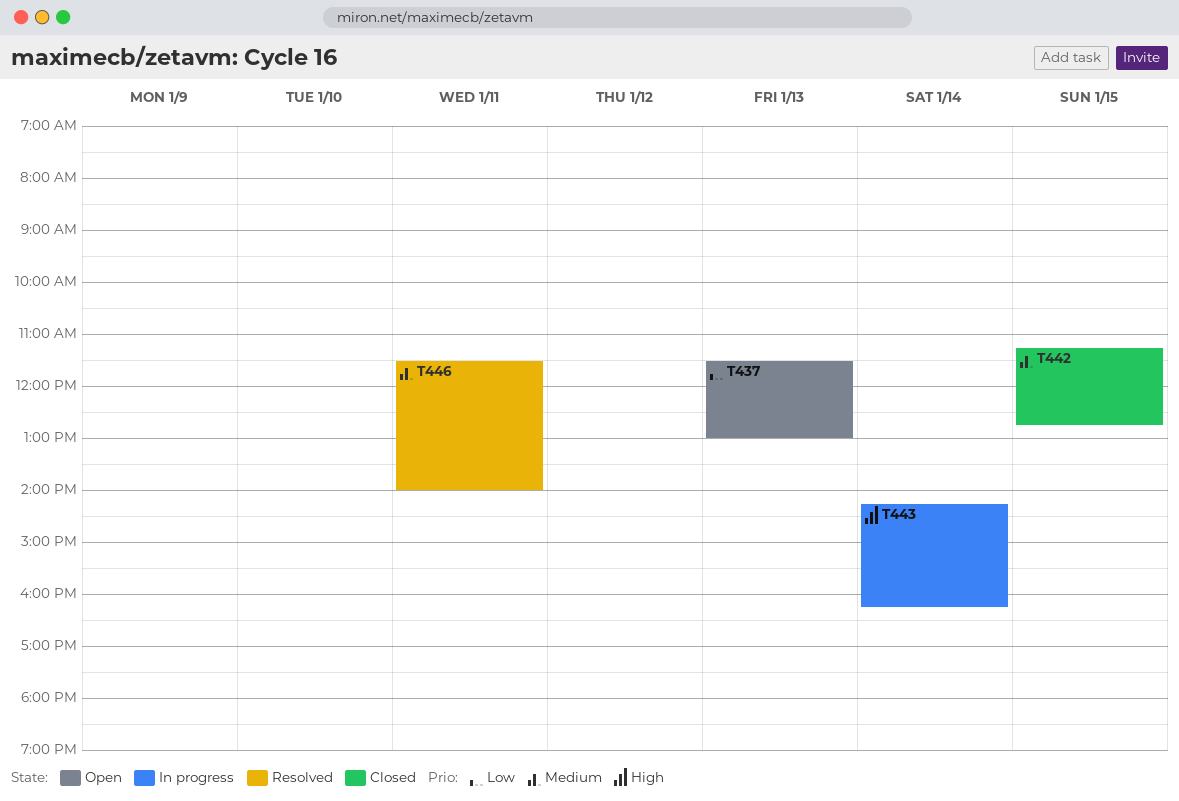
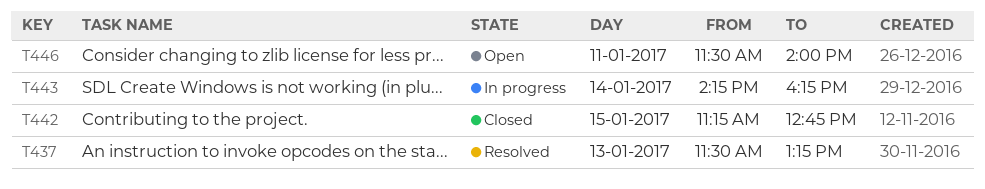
T437, status: Open -> Resolved
T437, ends: 13:00 -> 13:15
T446, status: Resolved -> Open

